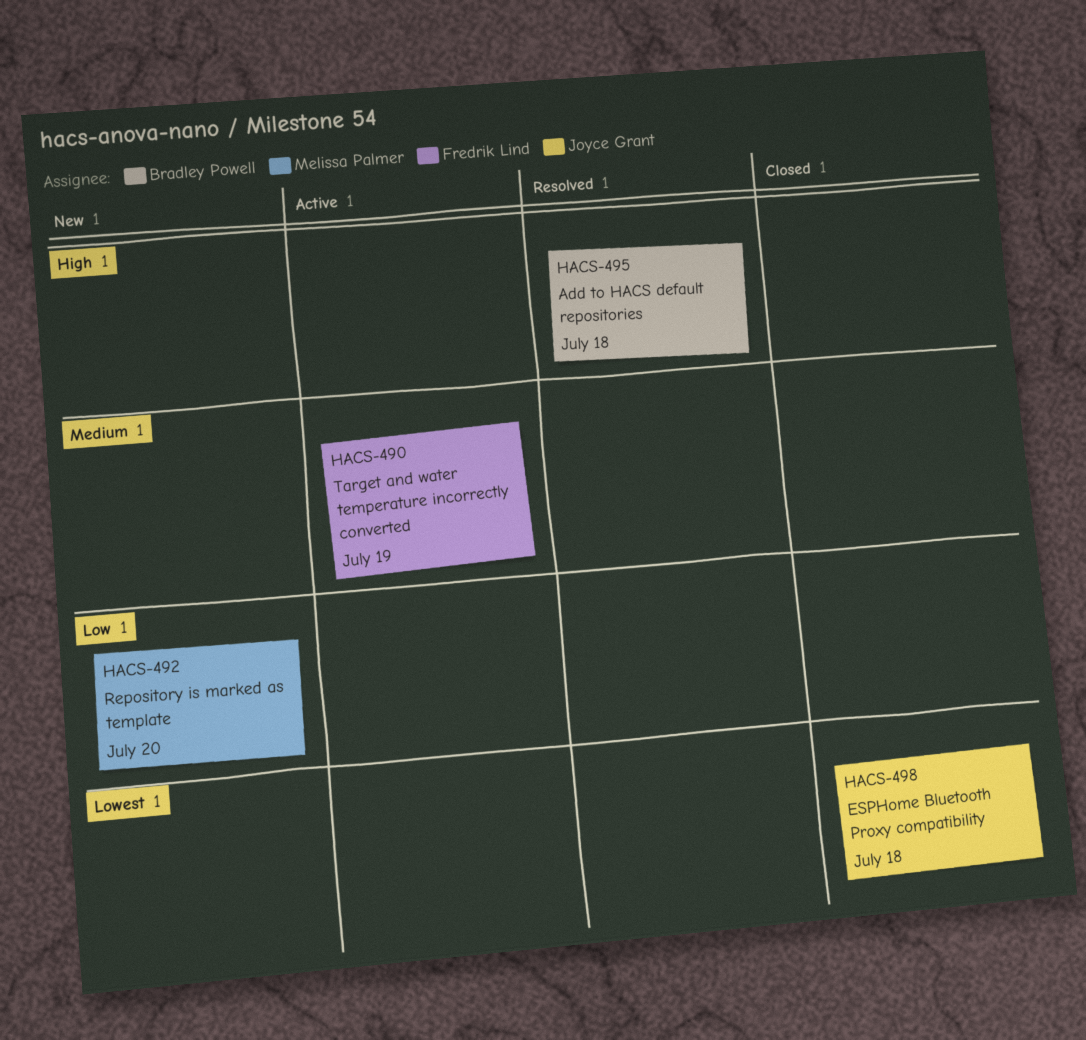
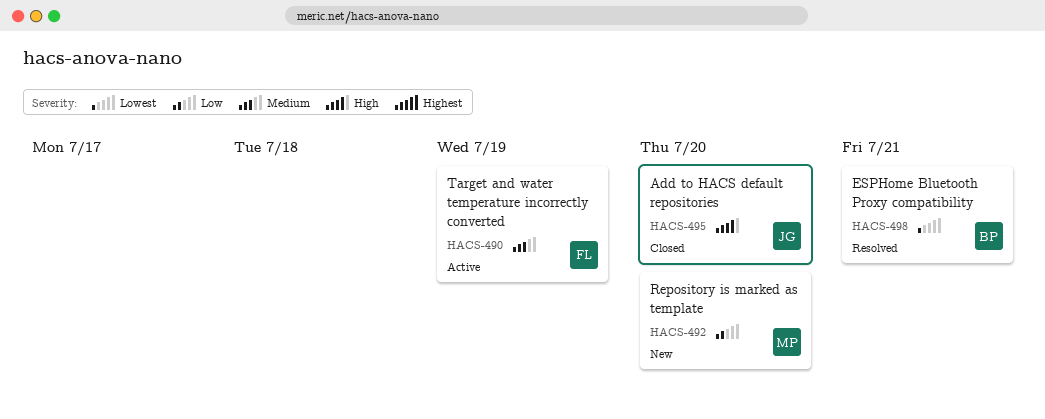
HACS-495, status: Resolved -> Closed
HACS-495, owner: Bradley Powell -> Joyce Grant
HACS-495, due: Jul 18 -> Jul 20
HACS-498, status: Closed -> Resolved
HACS-498, owner: Joyce Grant -> Bradley Powell
HACS-498, due: Jul 18 -> Jul 21

